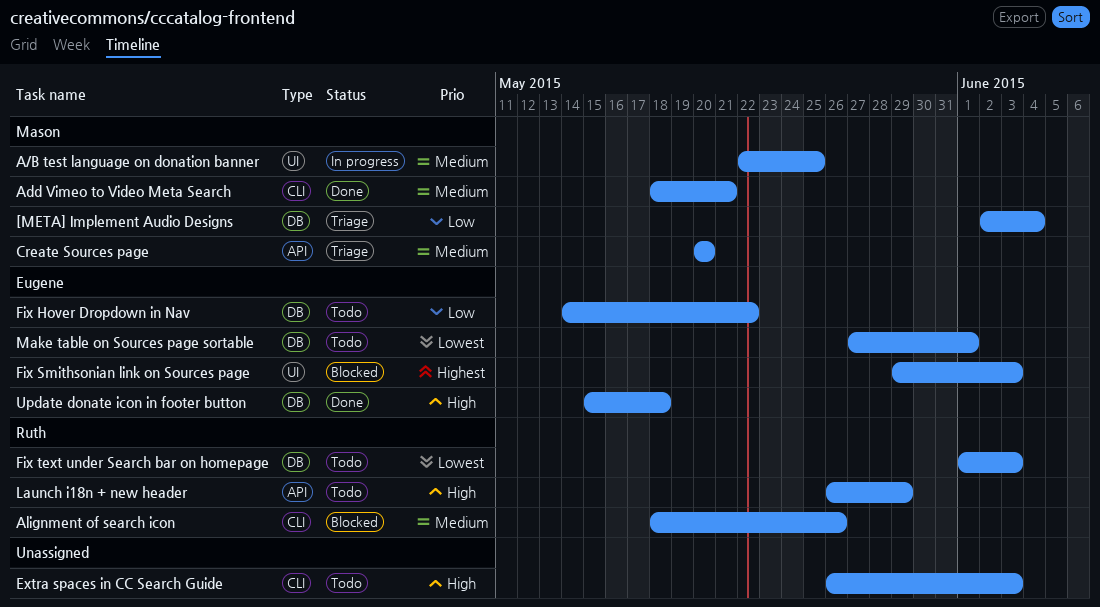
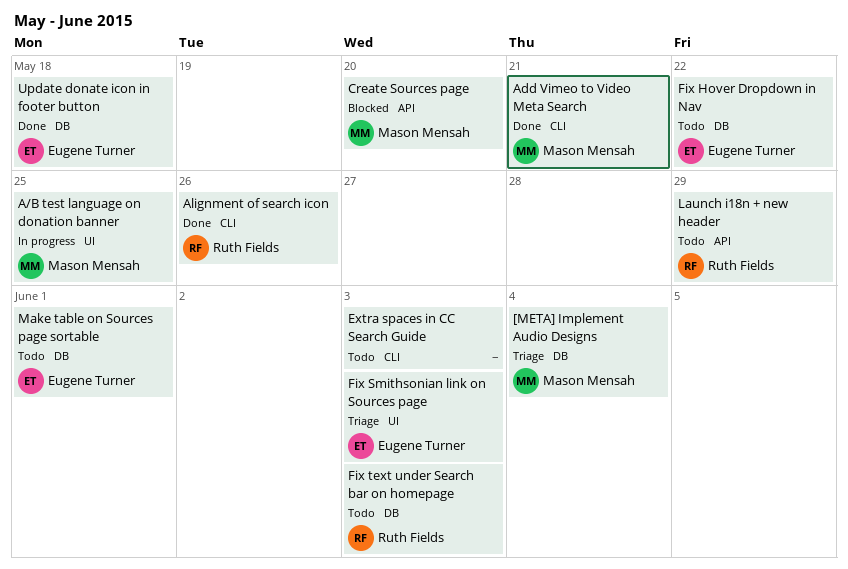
Alignment of search icon, status: Blocked -> Done
Create Sources page, status: Triage -> Blocked
Fix Smithsonian link on Sources page, status: Blocked -> Triage

